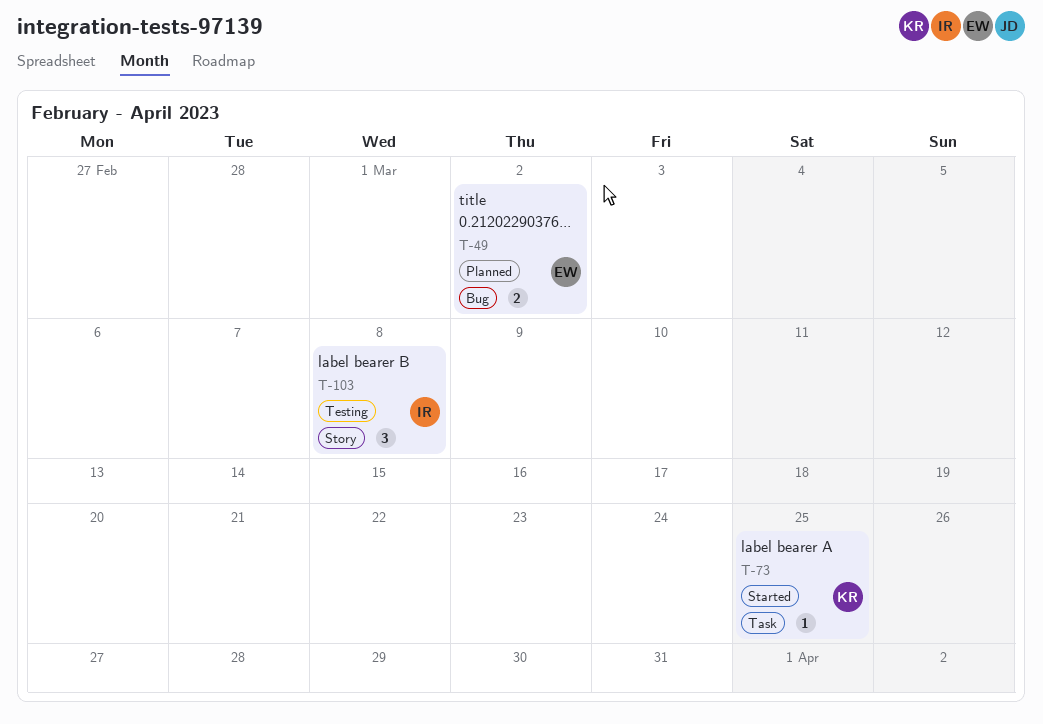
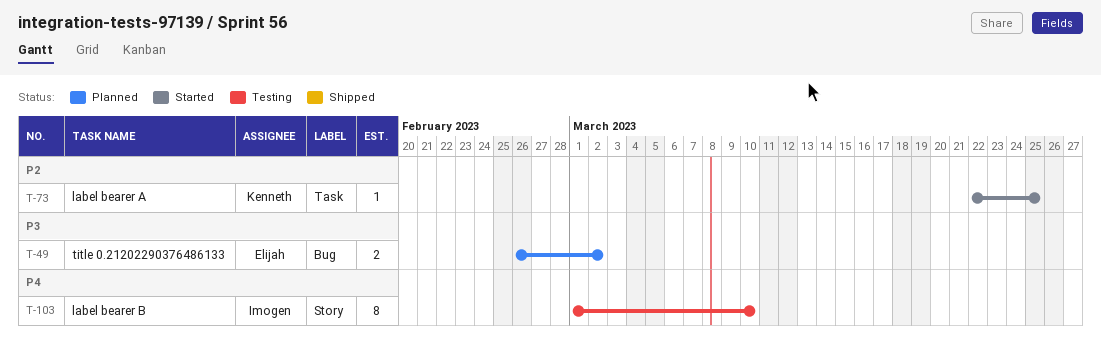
T-103, estimate: 3 -> 8
T-103, due: Mar 8 -> Mar 10

